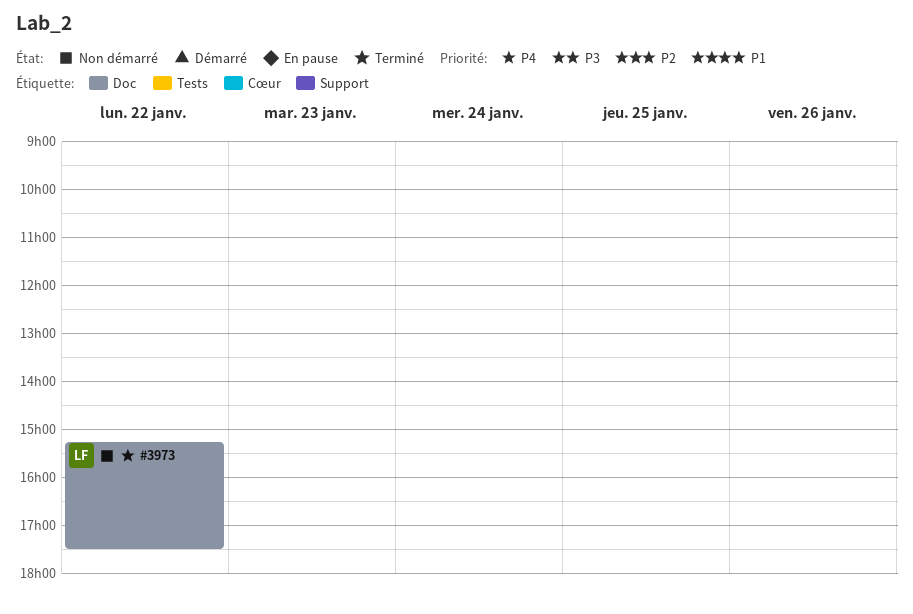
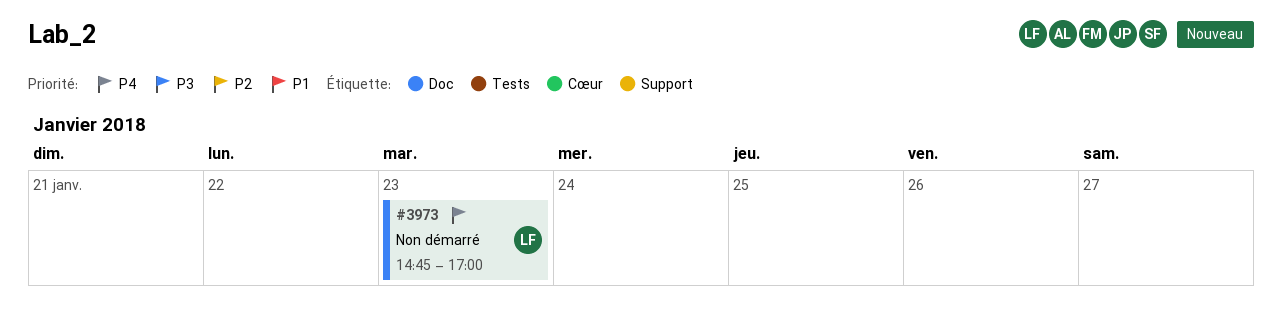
#3973, day: Jan 22 -> Jan 23
#3973, begins: 15:15 -> 14:45
#3973, ends: 17:30 -> 17:00

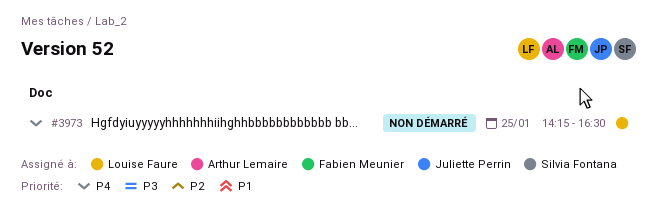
#3973, day: Jan 23 -> Jan 25
#3973, begins: 14:45 -> 14:15
#3973, ends: 17:00 -> 16:30

